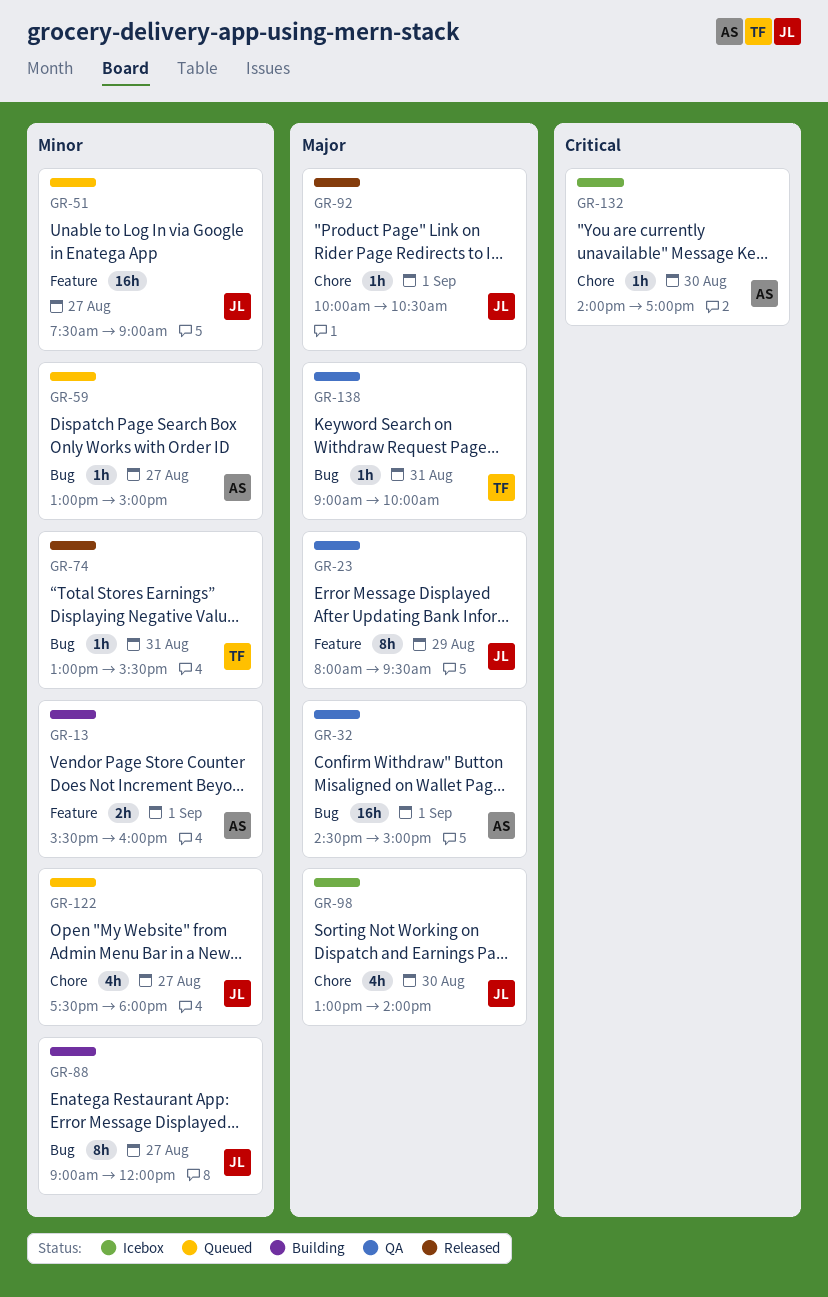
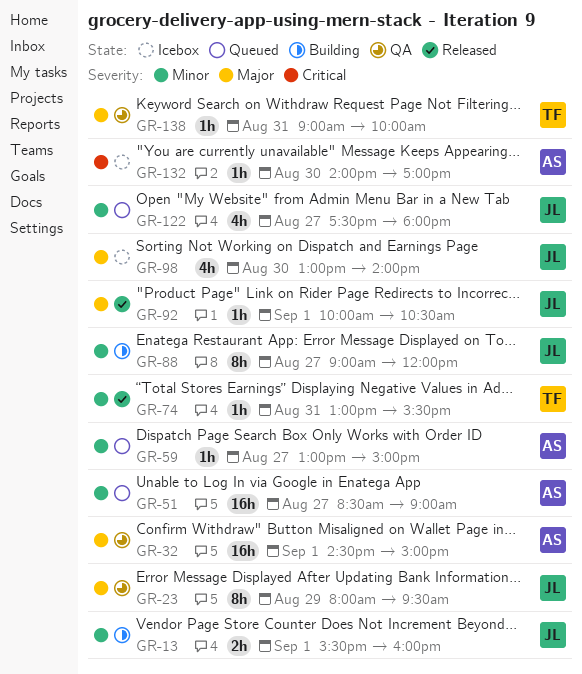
GR-13, owner: AS -> JL
GR-51, owner: JL -> AS
GR-51, begins: 07:30 -> 08:30

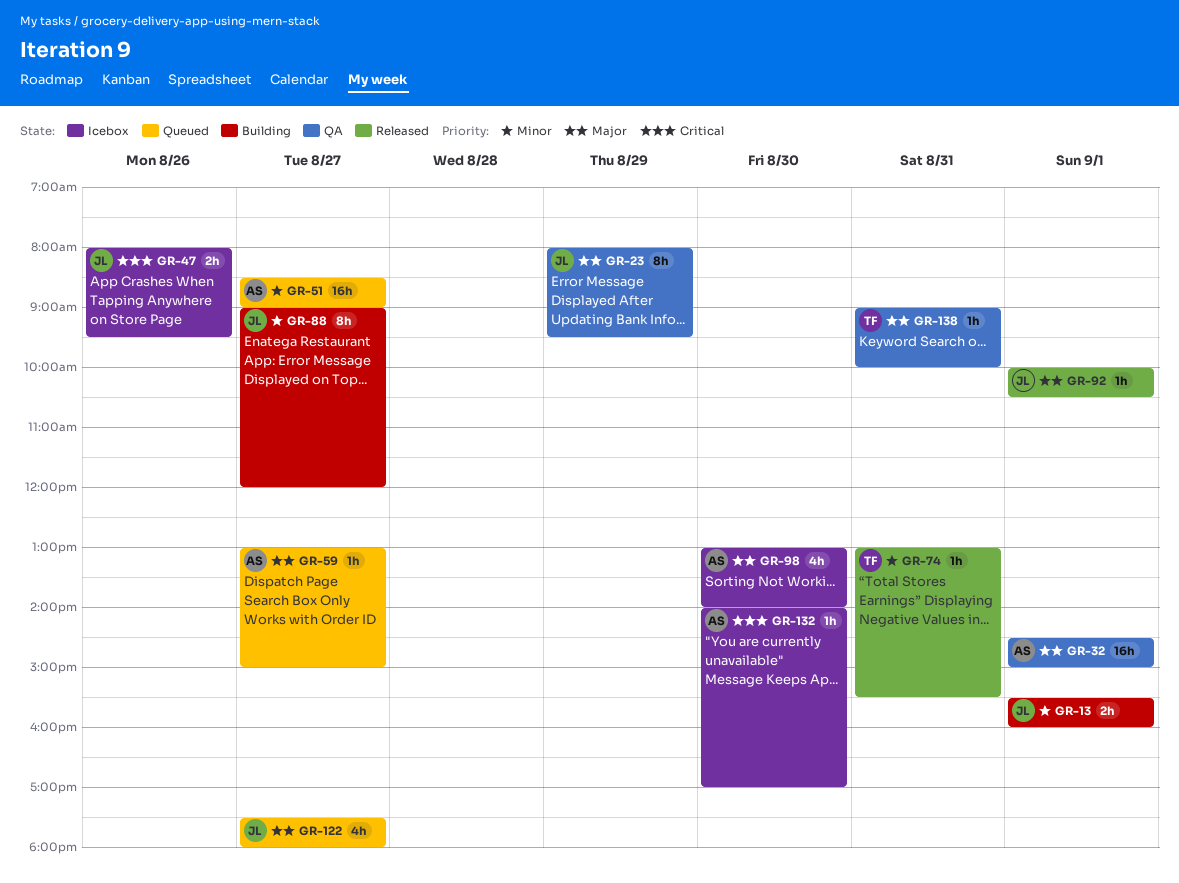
GR-47: none -> present
GR-59, priority: Minor -> Major
GR-98, owner: JL -> AS
GR-122, priority: Minor -> Major

